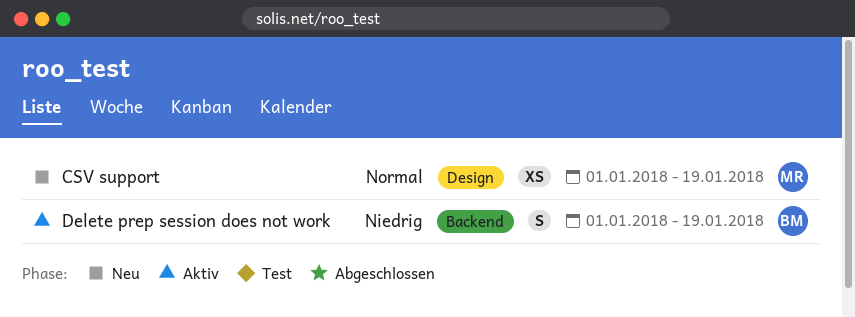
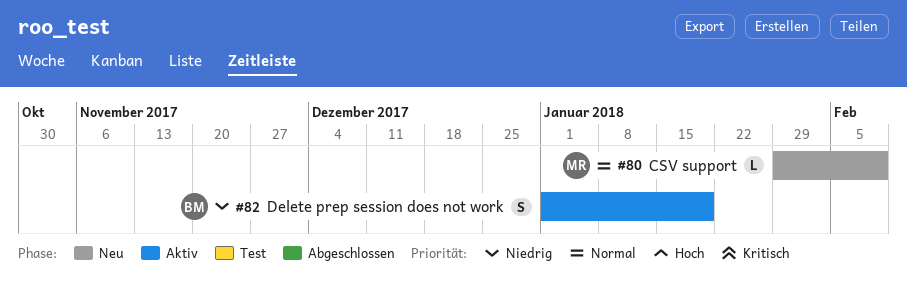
CSV support, estimate: XS -> L
CSV support, start: Jan 1 -> Jan 29
CSV support, due: Jan 19 -> Feb 9

